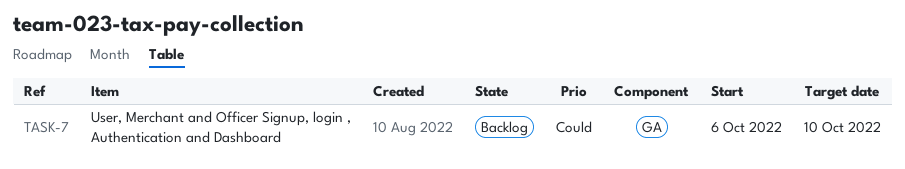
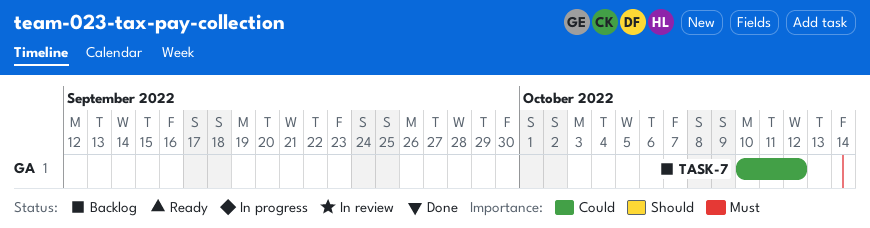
TASK-7, start: Oct 6 -> Oct 10
TASK-7, due: Oct 10 -> Oct 12

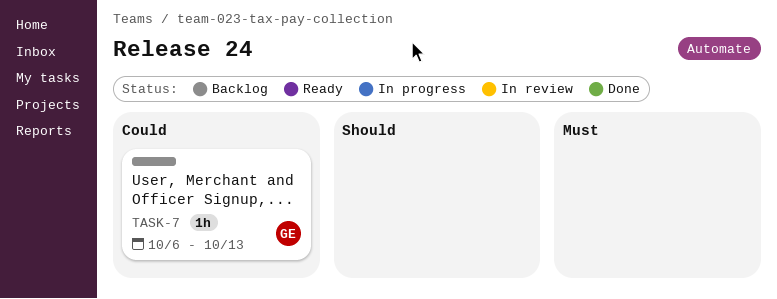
TASK-7, start: Oct 10 -> Oct 6
TASK-7, due: Oct 12 -> Oct 13

